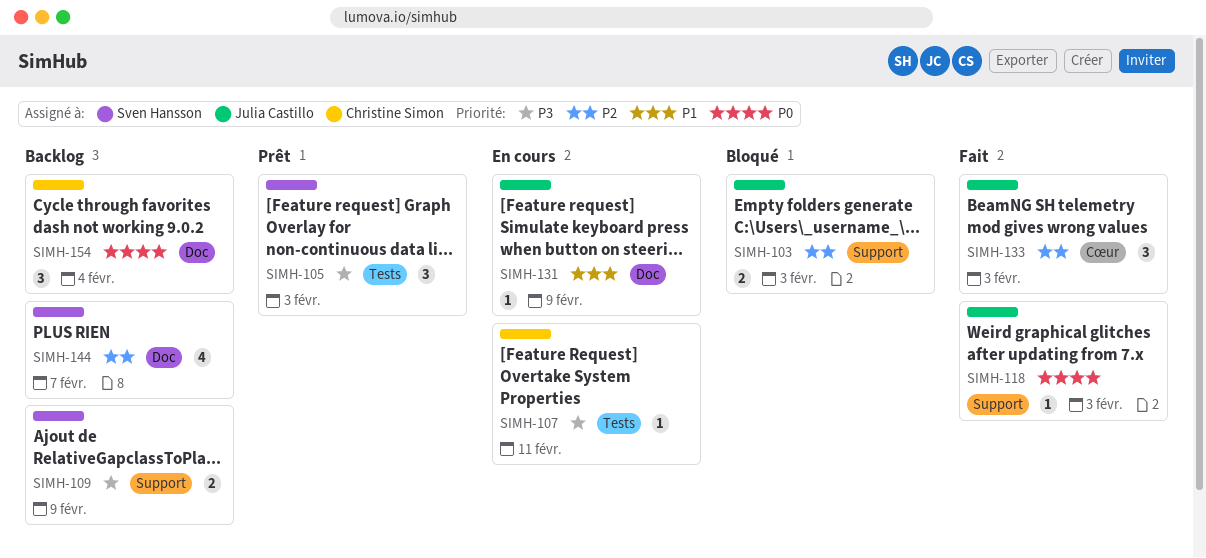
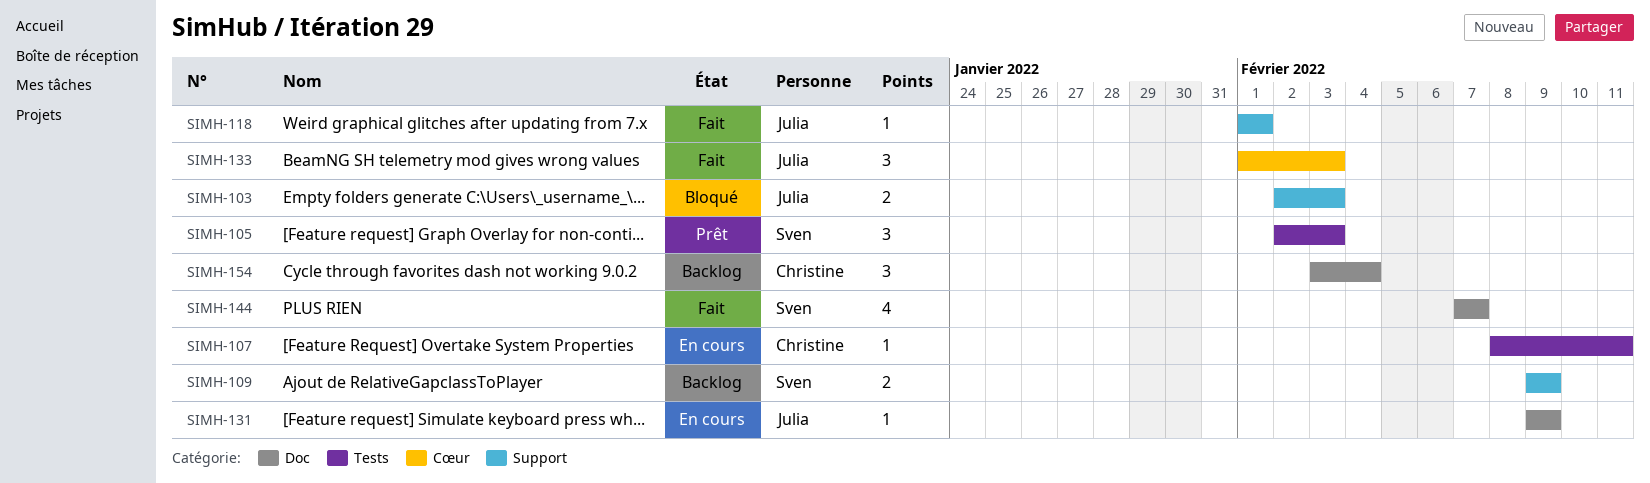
SIMH-118, due: Feb 3 -> Feb 1
SIMH-144, status: Backlog -> Fait

